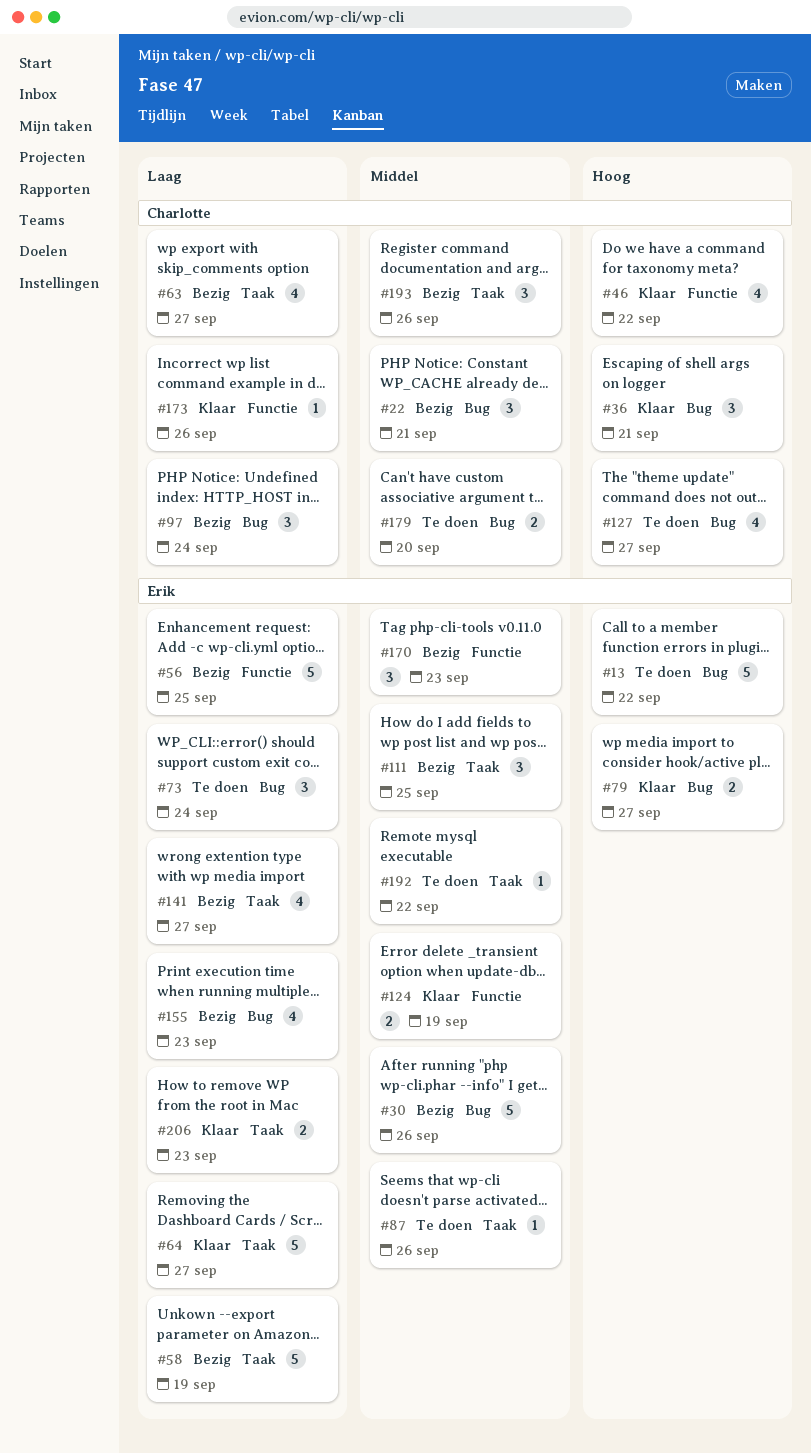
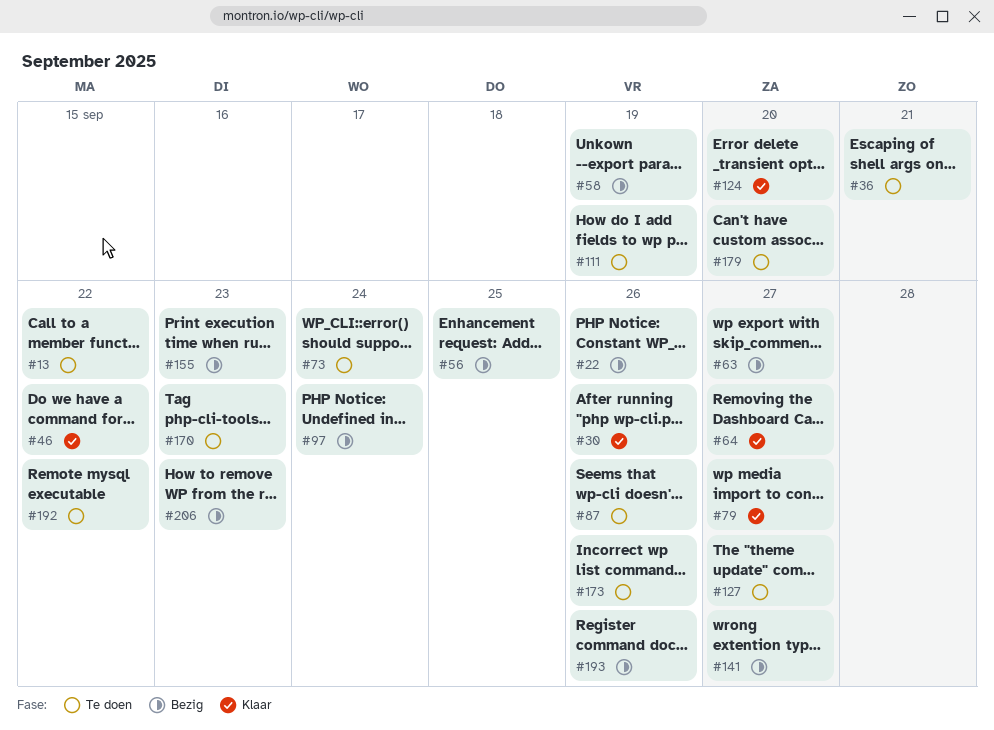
#22, due: Sep 21 -> Sep 26
#30, status: Bezig -> Klaar
#36, status: Klaar -> Te doen
#111, status: Bezig -> Te doen
#111, due: Sep 25 -> Sep 19
#124, due: Sep 19 -> Sep 20
#170, status: Bezig -> Te doen
#173, status: Klaar -> Te doen
#206, status: Klaar -> Bezig

